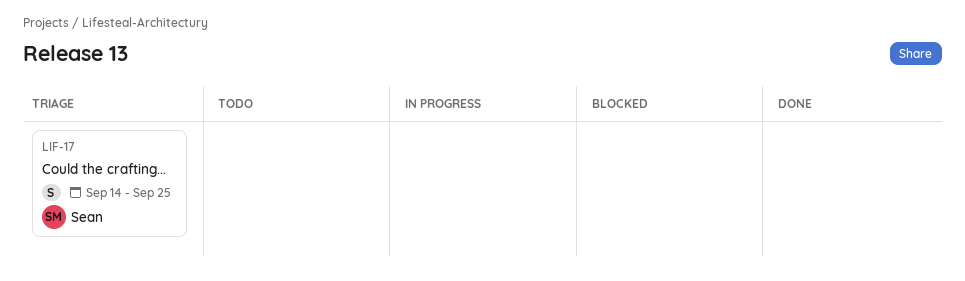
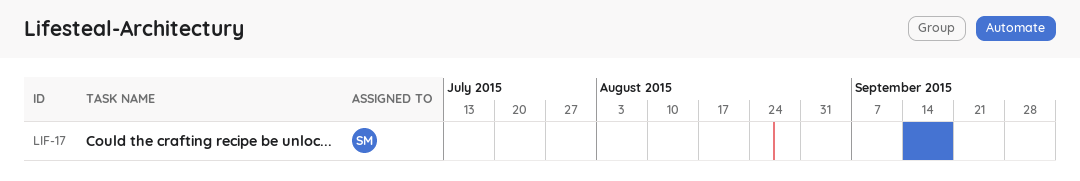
LIF-17, due: Sep 25 -> Sep 18

